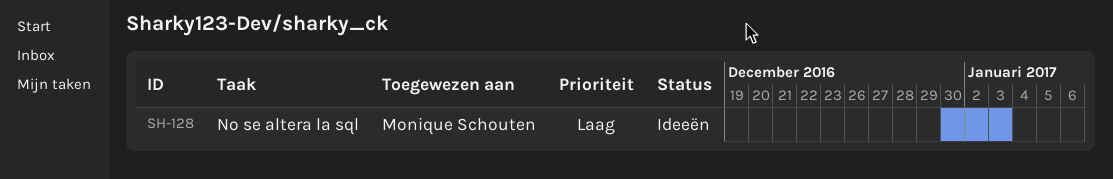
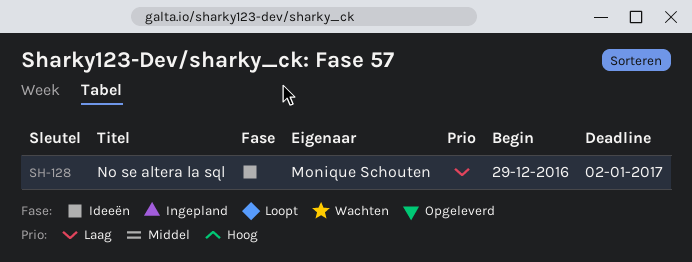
SH-128, start: Dec 30 -> Dec 29
SH-128, due: Jan 3 -> Jan 2

